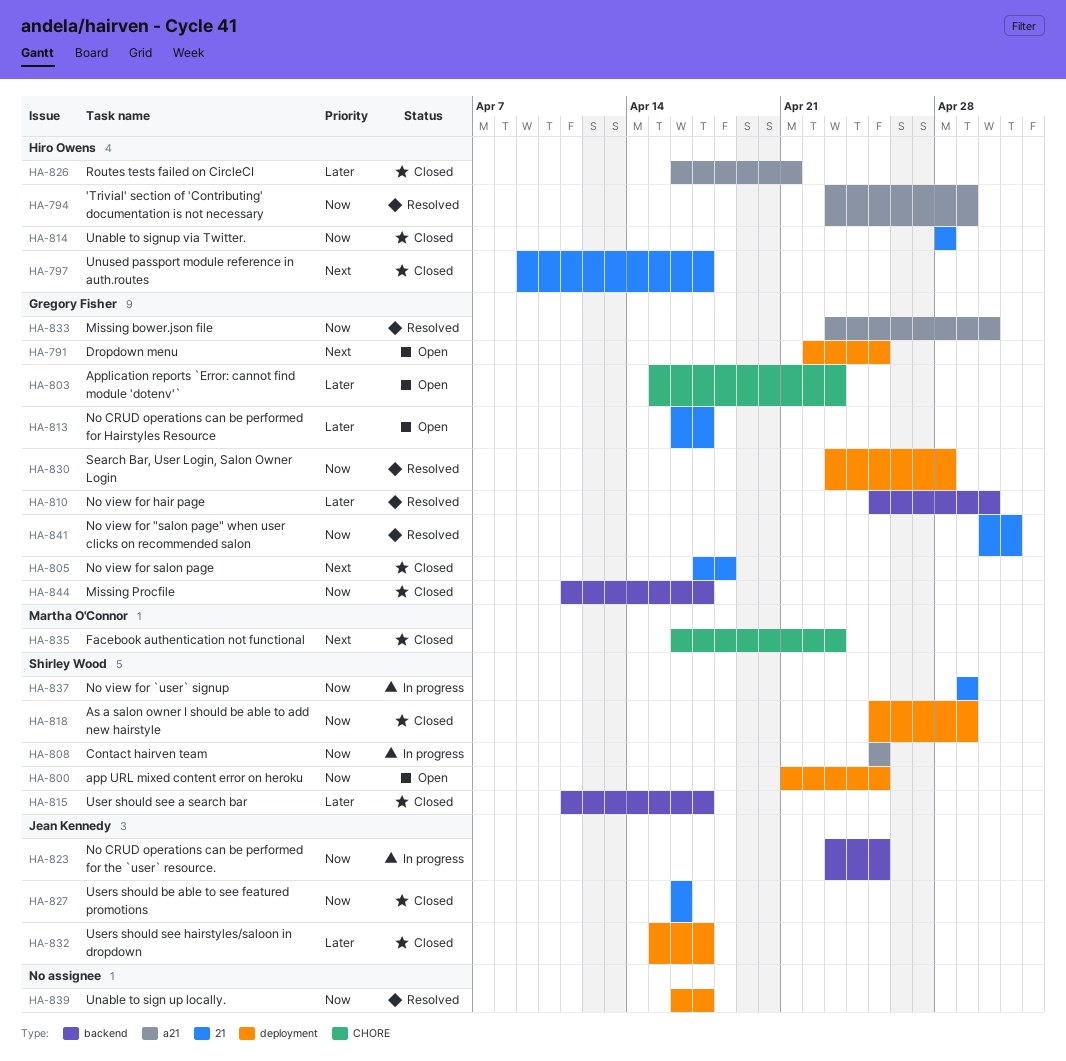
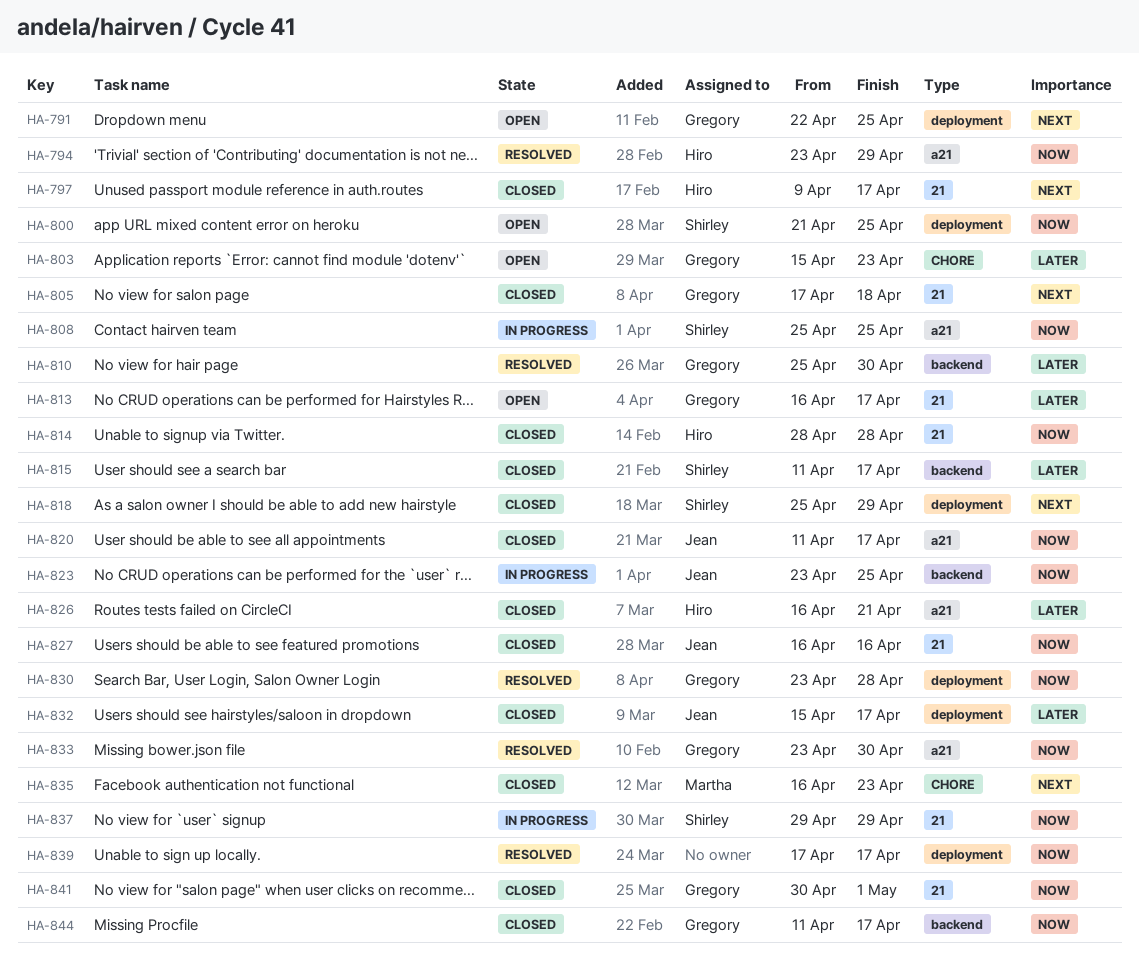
HA-818, priority: Now -> Next
HA-820: none -> present
HA-839, start: Apr 16 -> Apr 17
HA-841, status: Resolved -> Closed

